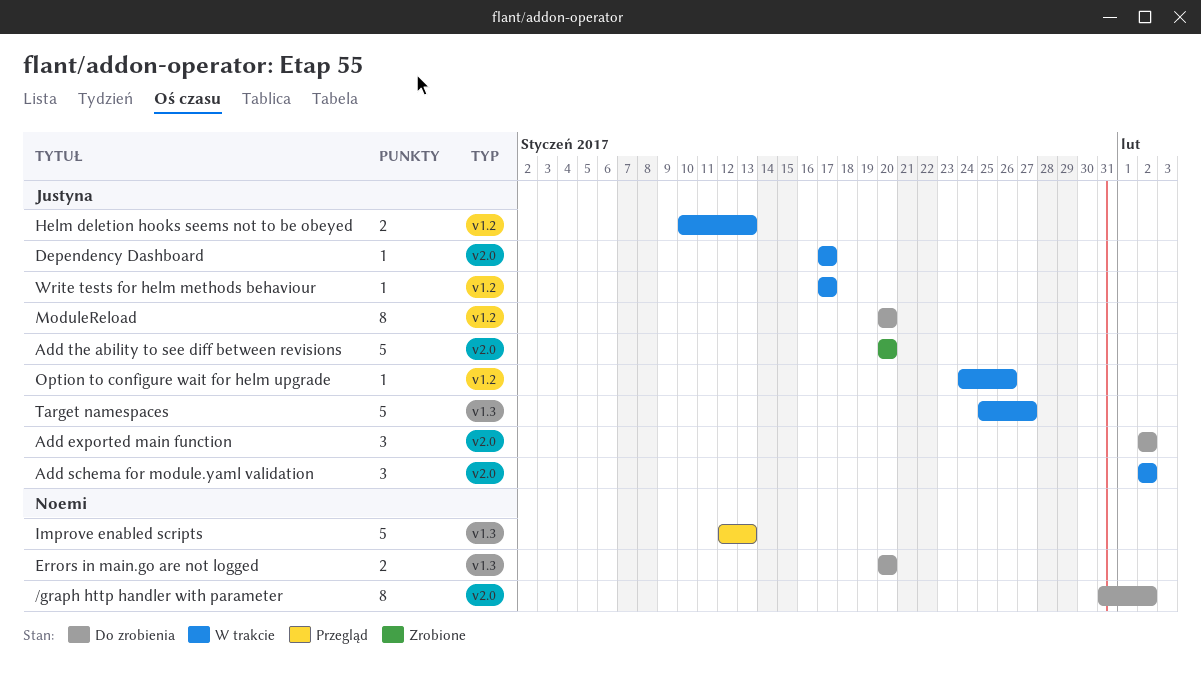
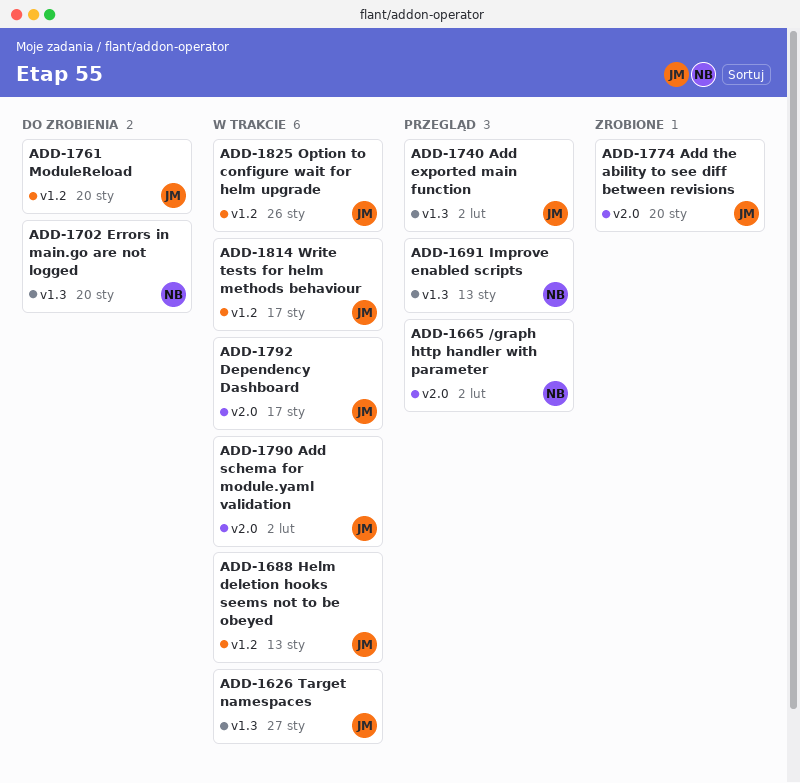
/graph http handler with parameter, status: Do zrobienia -> Przegląd
Add exported main function, status: Do zrobienia -> Przegląd
Add exported main function, label: v2.0 -> v1.3

